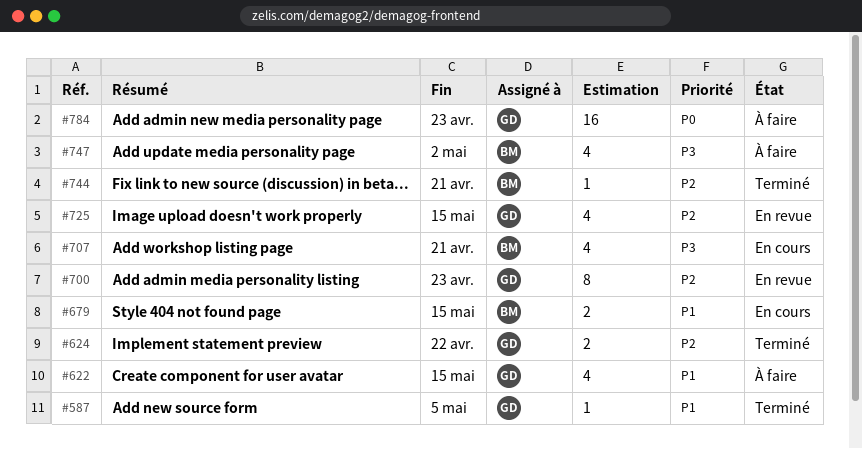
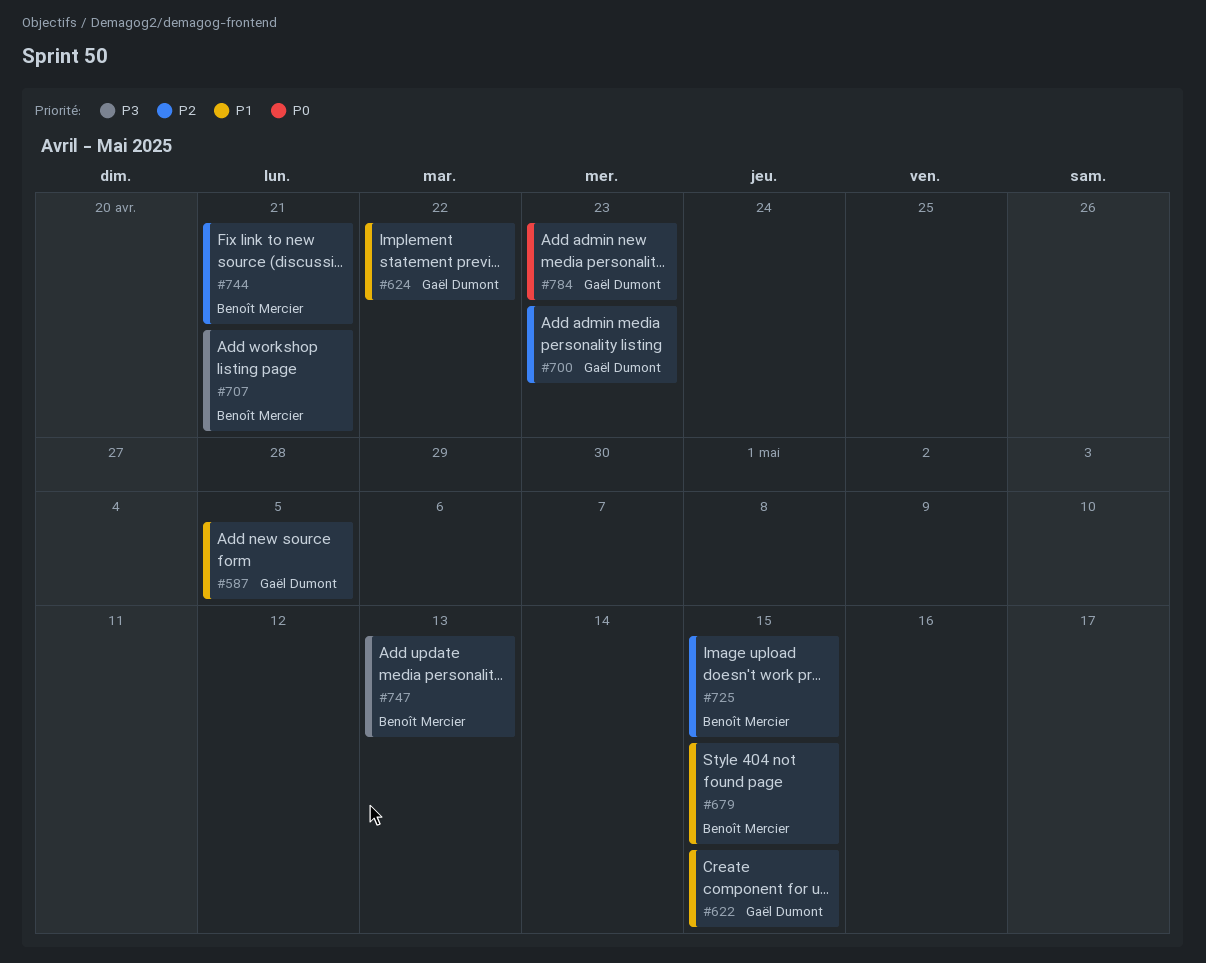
#624, priority: P2 -> P1
#725, owner: Gaël Dumont -> Benoît Mercier
#747, due: May 2 -> May 13

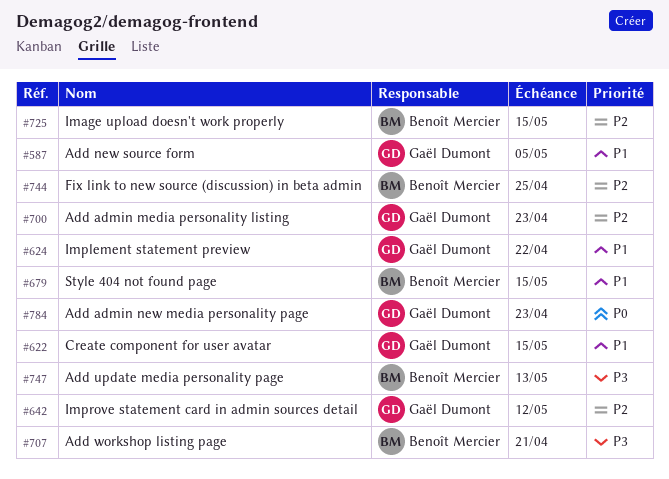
#642: none -> present
#744, due: Apr 21 -> Apr 25

